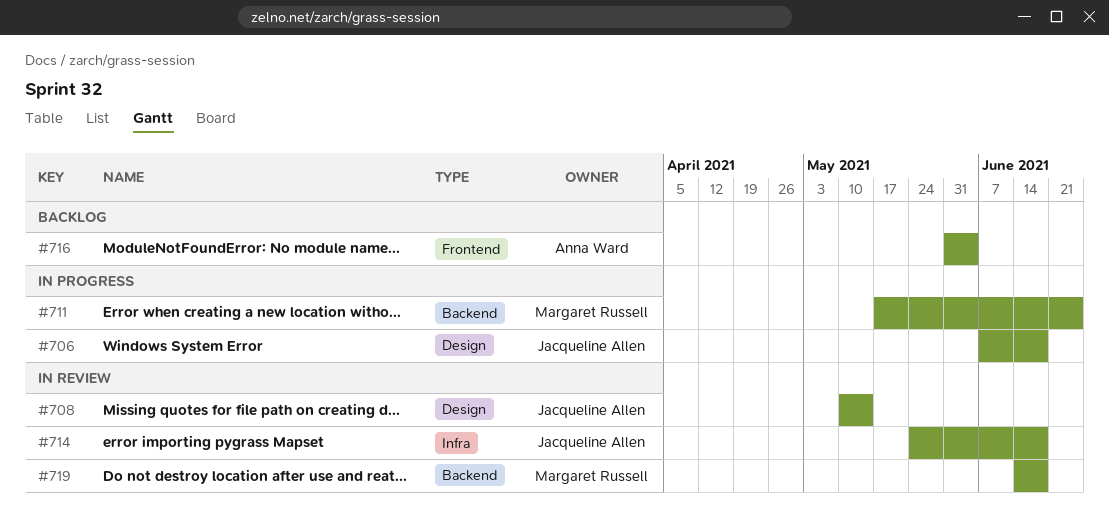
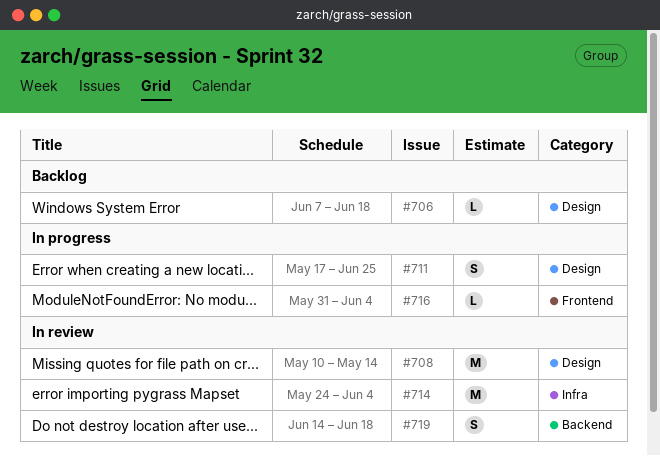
#706, status: In progress -> Backlog
#711, label: Backend -> Design
#714, due: Jun 18 -> Jun 4
#716, status: Backlog -> In progress

